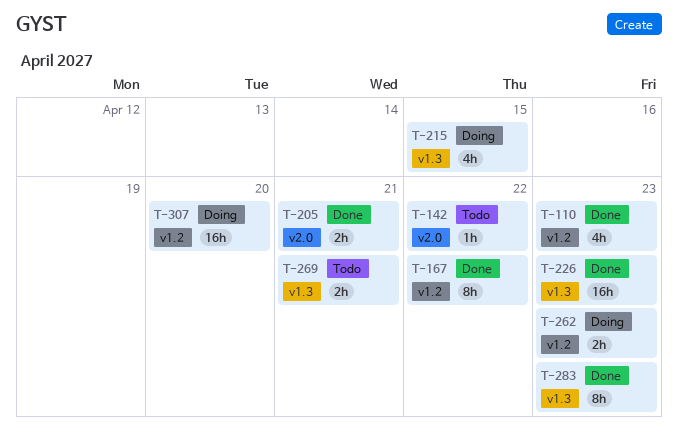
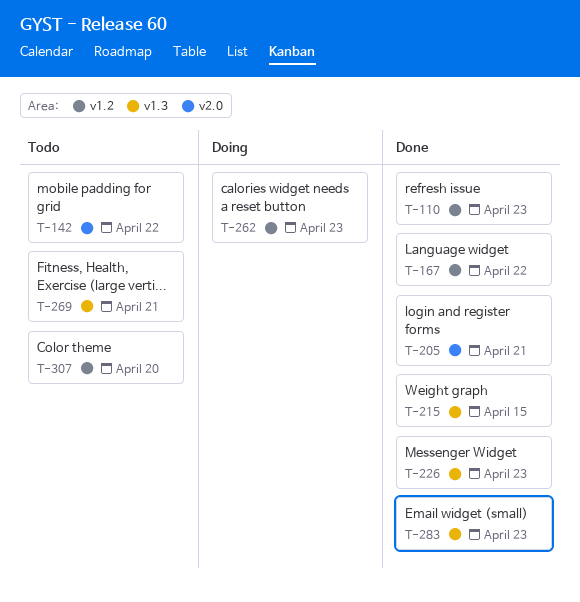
T-215, status: Doing -> Done
T-307, status: Doing -> Todo

